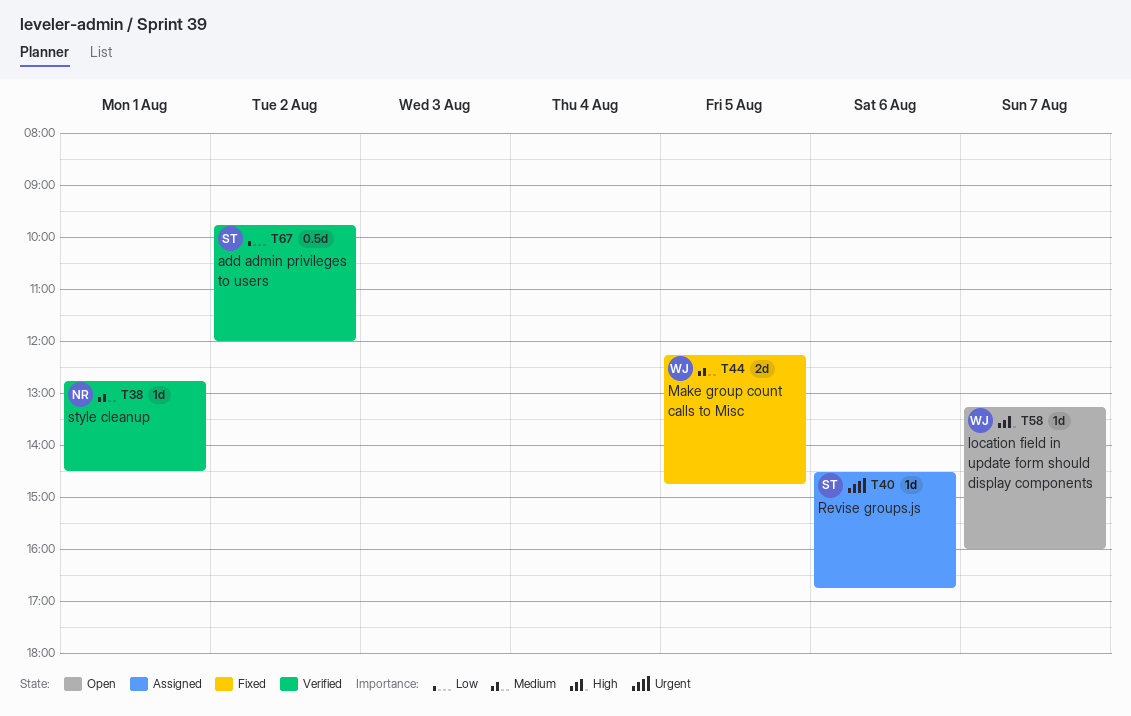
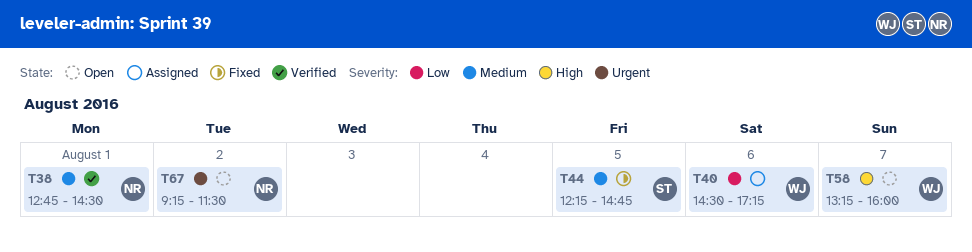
T40, owner: ST -> WJ
T40, priority: Urgent -> Low
T40, ends: 16:45 -> 17:15
T44, owner: WJ -> ST
T67, status: Verified -> Open
T67, owner: ST -> NR
T67, priority: Low -> Urgent
T67, begins: 09:45 -> 09:15
T67, ends: 12:00 -> 11:30

